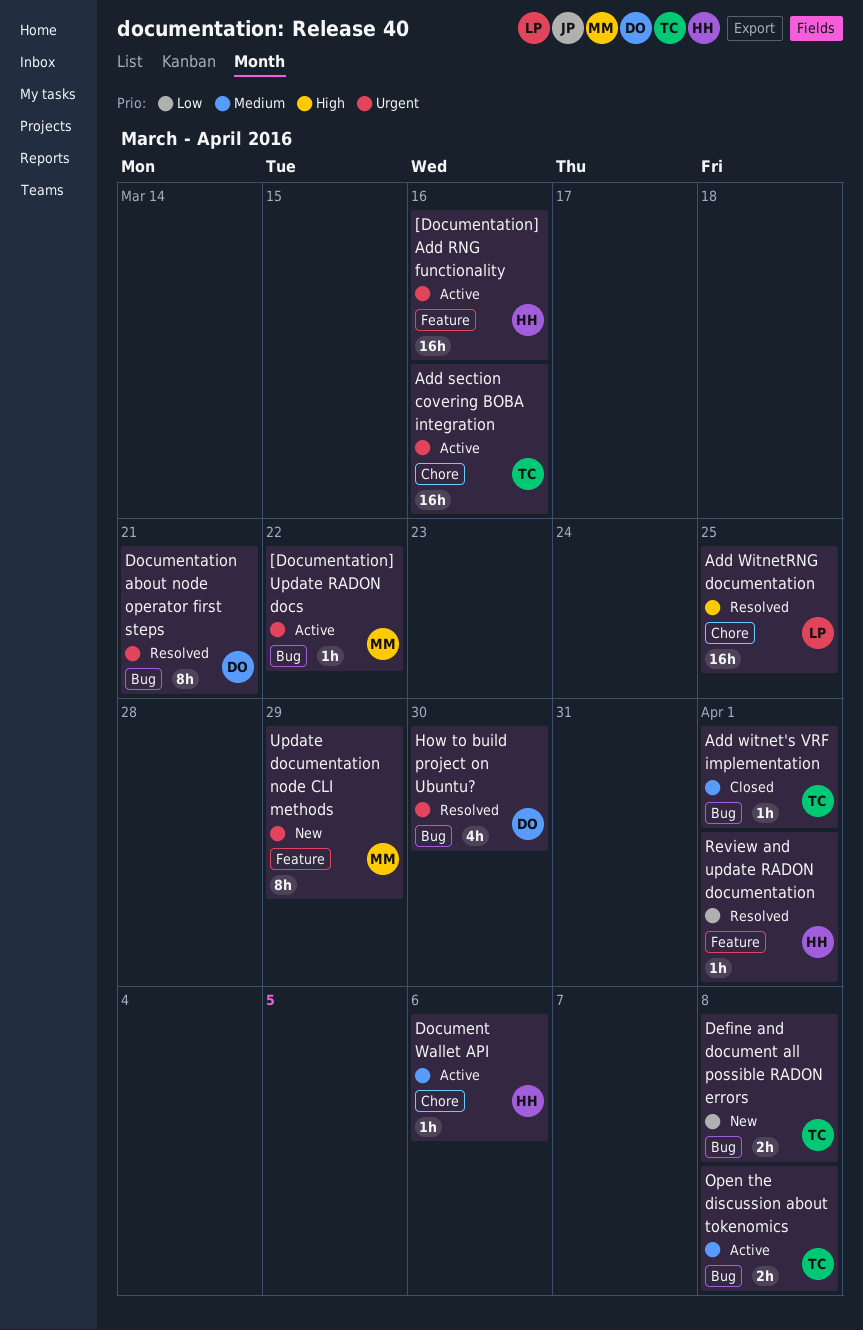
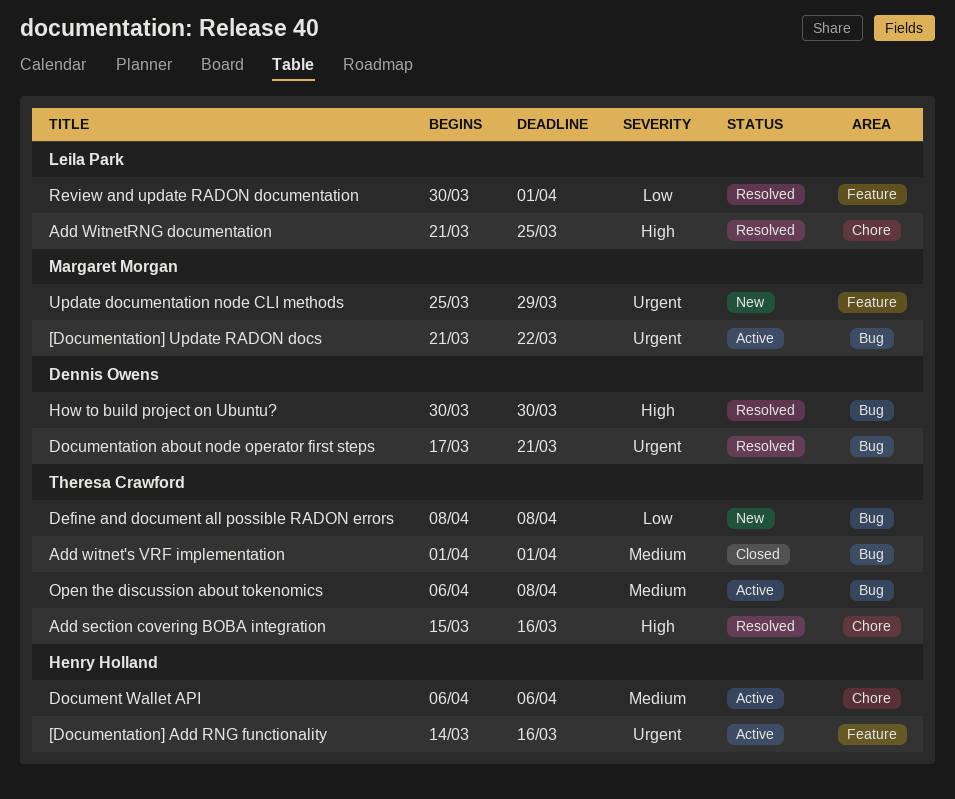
Add section covering BOBA integration, status: Active -> Resolved
Add section covering BOBA integration, priority: Urgent -> High
How to build project on Ubuntu?, priority: Urgent -> High
Review and update RADON documentation, owner: Henry Holland -> Leila Park

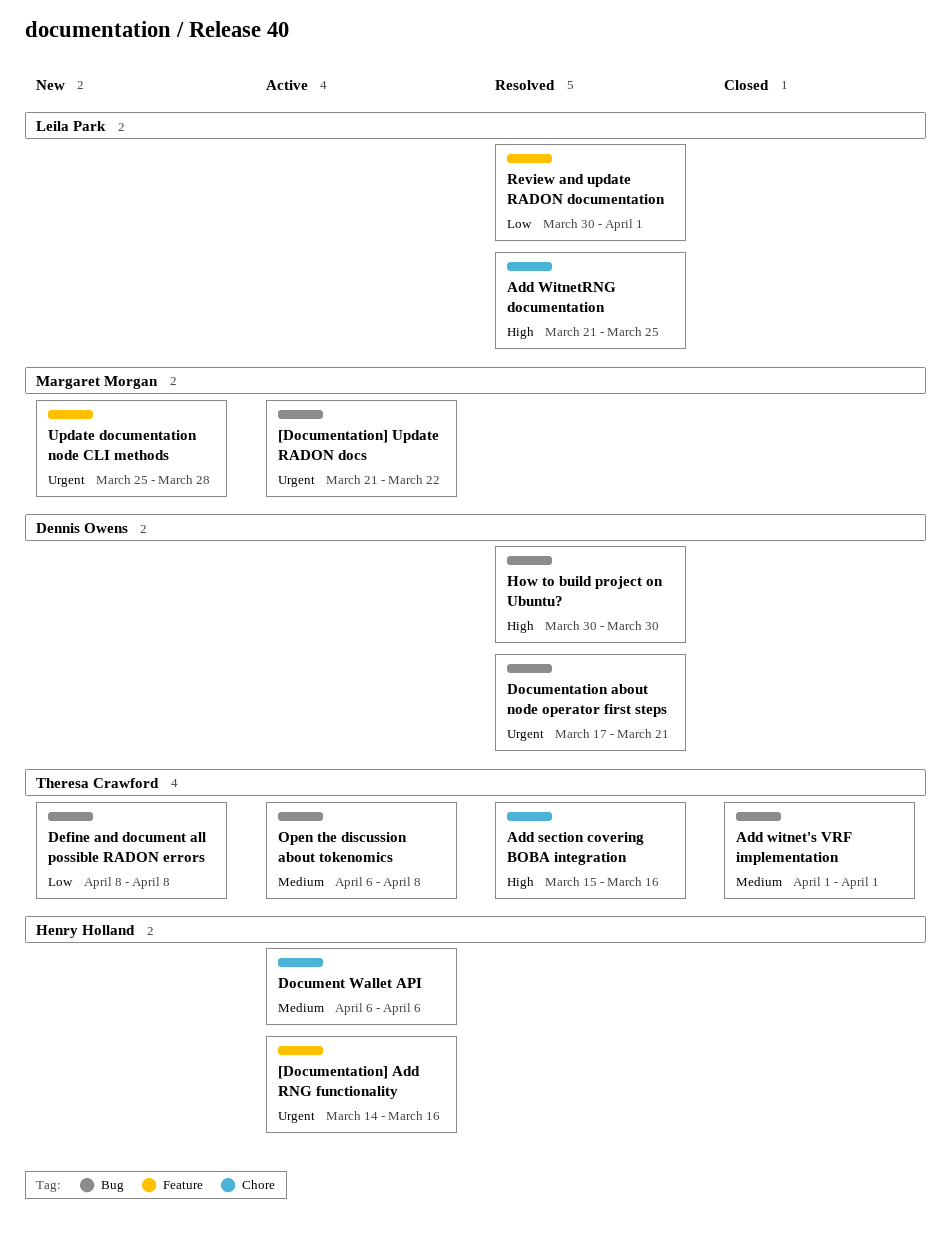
Update documentation node CLI methods, due: Mar 29 -> Mar 28

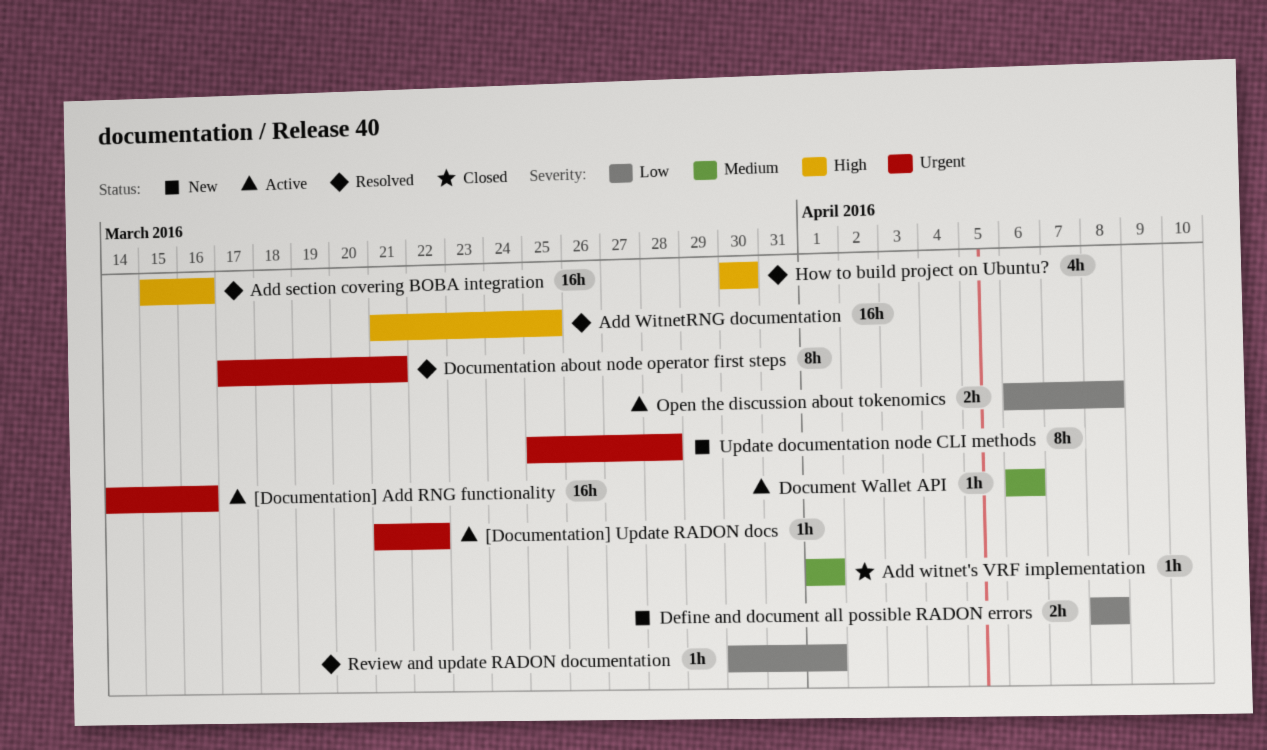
Open the discussion about tokenomics, priority: Medium -> Low

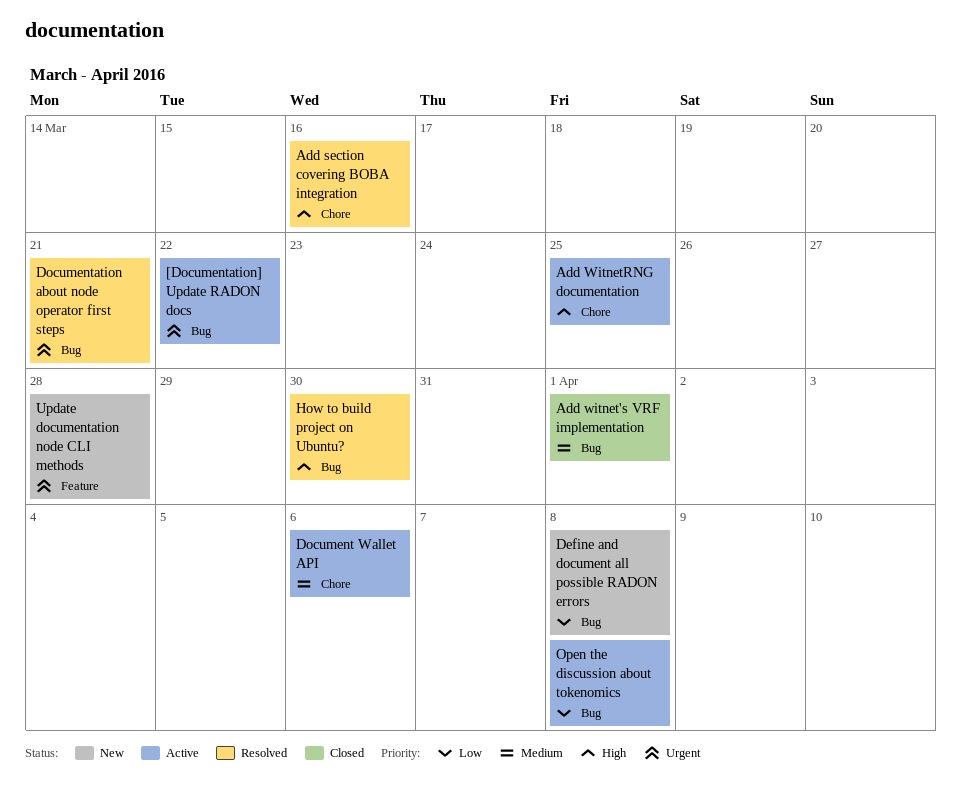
[Documentation] Add RNG functionality: present -> none
Add WitnetRNG documentation, status: Resolved -> Active
Review and update RADON documentation: present -> none

